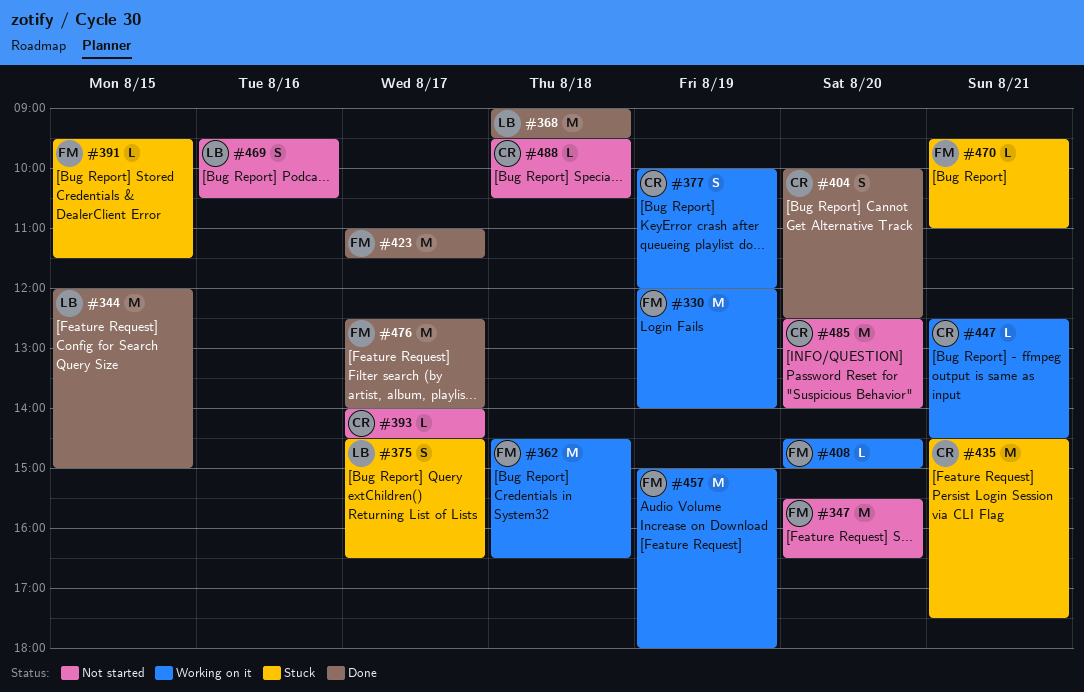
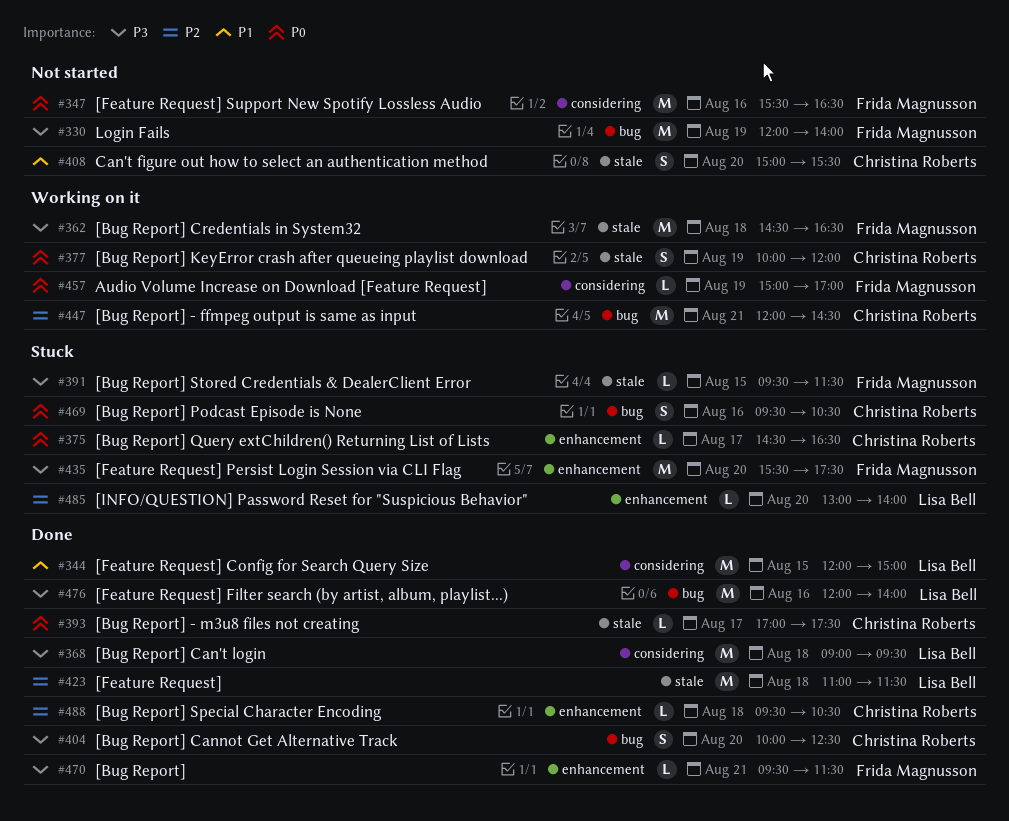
#330, status: Working on it -> Not started
#347, day: Aug 20 -> Aug 16
#375, owner: Lisa Bell -> Christina Roberts
#375, estimate: S -> L
#393, status: Not started -> Done
#393, begins: 14:00 -> 17:00
#393, ends: 14:30 -> 17:30
#408, status: Working on it -> Not started
#408, owner: Frida Magnusson -> Christina Roberts
#408, estimate: L -> S
#408, begins: 14:30 -> 15:00
#408, ends: 15:00 -> 15:30
#423, owner: Frida Magnusson -> Lisa Bell
#423, day: Aug 17 -> Aug 18
#435, owner: Christina Roberts -> Frida Magnusson
#435, day: Aug 21 -> Aug 20
#435, begins: 14:30 -> 15:30
#447, estimate: L -> M
#447, begins: 12:30 -> 12:00
#457, estimate: M -> L
#457, ends: 18:00 -> 17:00
#469, status: Not started -> Stuck
#469, owner: Lisa Bell -> Christina Roberts
#470, status: Stuck -> Done
#470, ends: 11:00 -> 11:30
#476, owner: Frida Magnusson -> Lisa Bell
#476, day: Aug 17 -> Aug 16
#476, begins: 12:30 -> 12:00
#485, status: Not started -> Stuck
#485, owner: Christina Roberts -> Lisa Bell
#485, estimate: M -> L
#485, begins: 12:30 -> 13:00
#488, status: Not started -> Done

